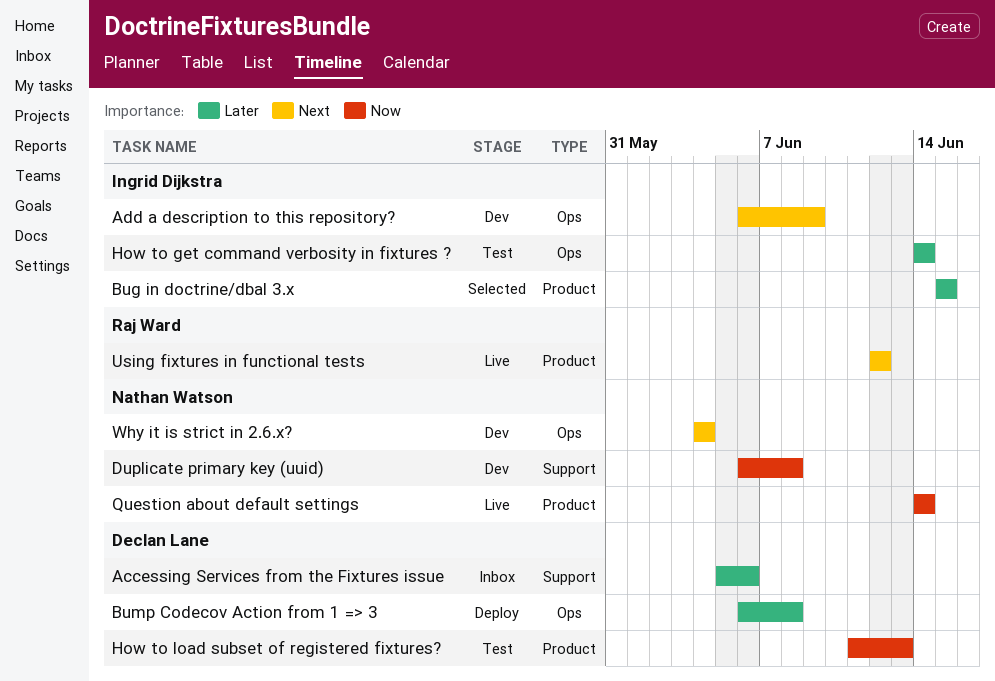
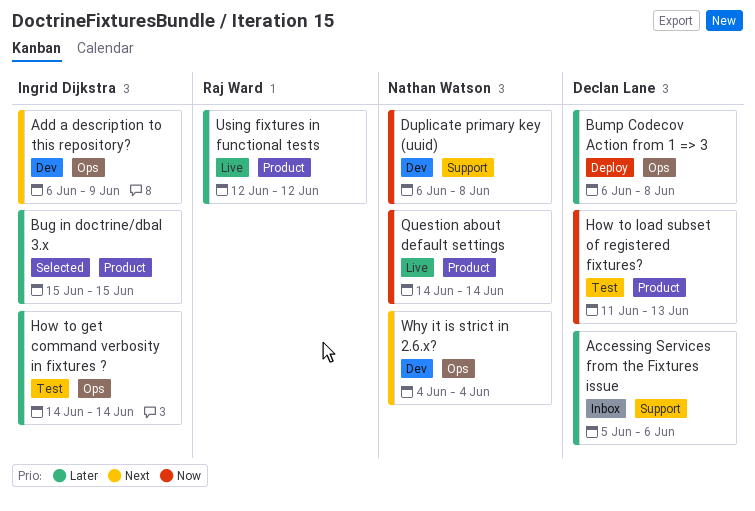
Using fixtures in functional tests, priority: Next -> Later

